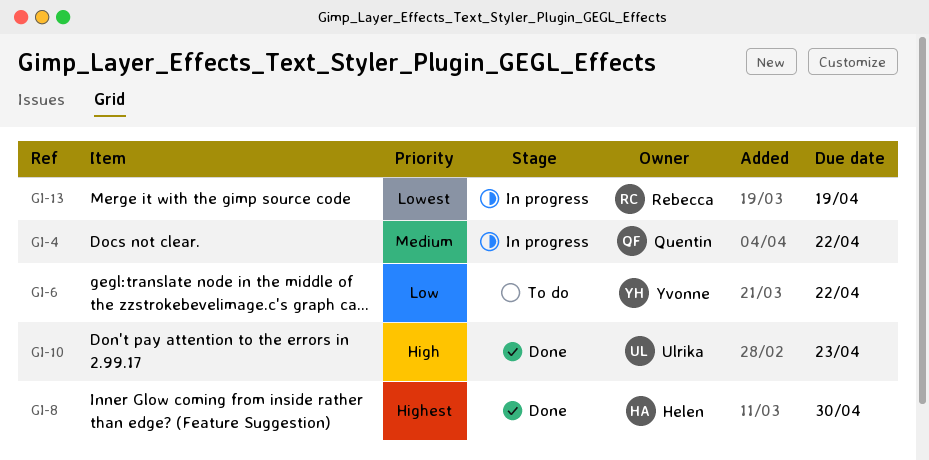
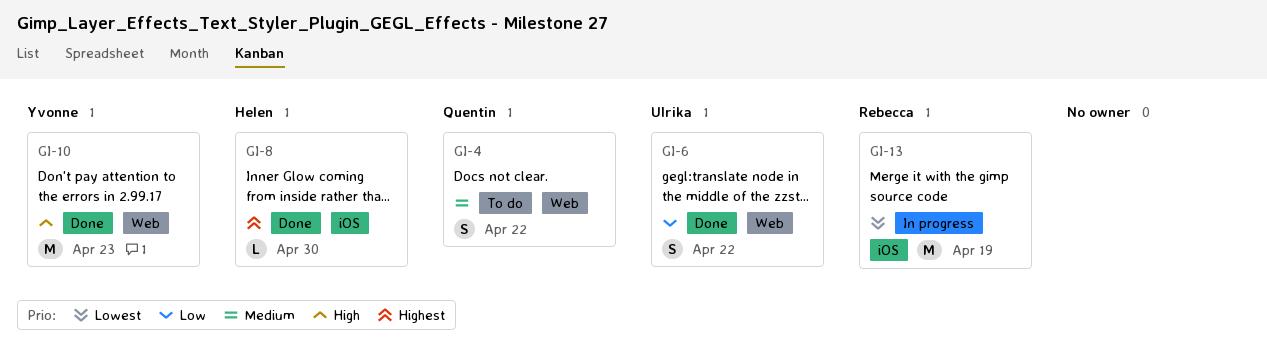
GI-4, status: In progress -> To do
GI-6, status: To do -> Done
GI-6, owner: Yvonne -> Ulrika
GI-10, owner: Ulrika -> Yvonne

